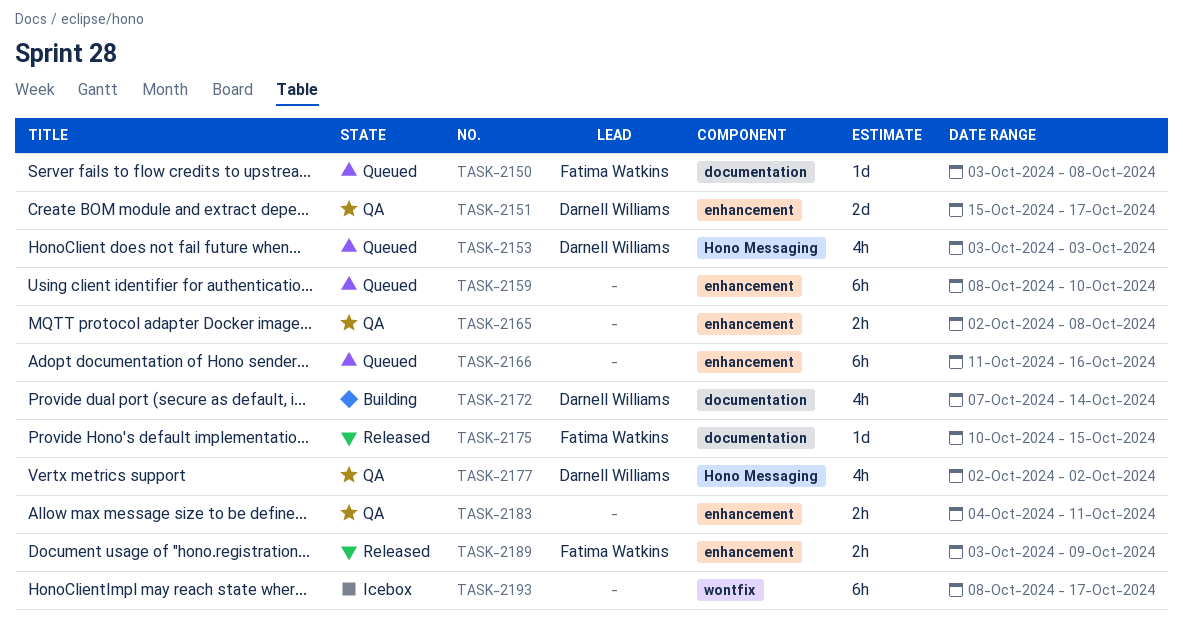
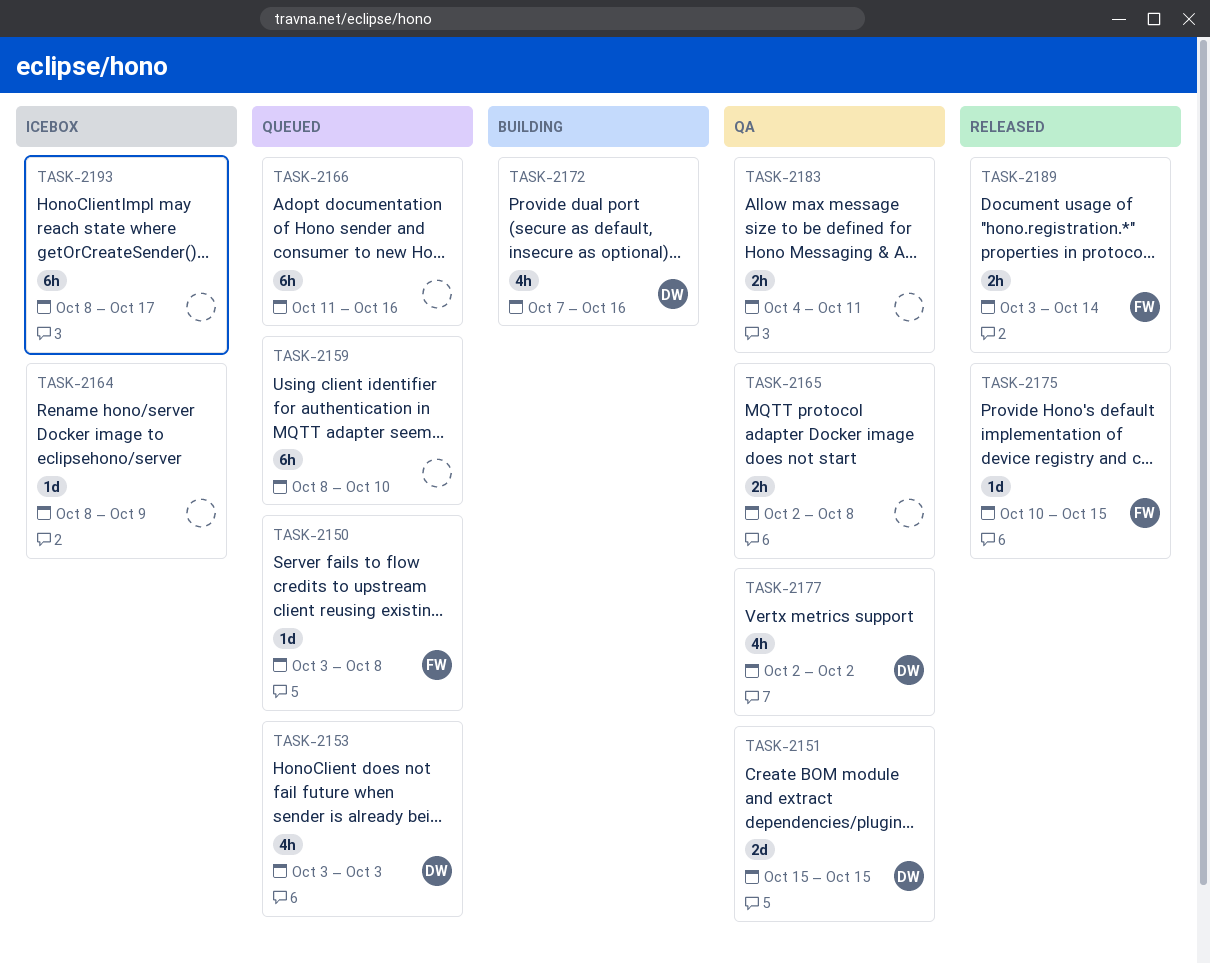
TASK-2151, due: Oct 17 -> Oct 15
TASK-2164: none -> present
TASK-2172, due: Oct 14 -> Oct 16
TASK-2189, due: Oct 9 -> Oct 14

